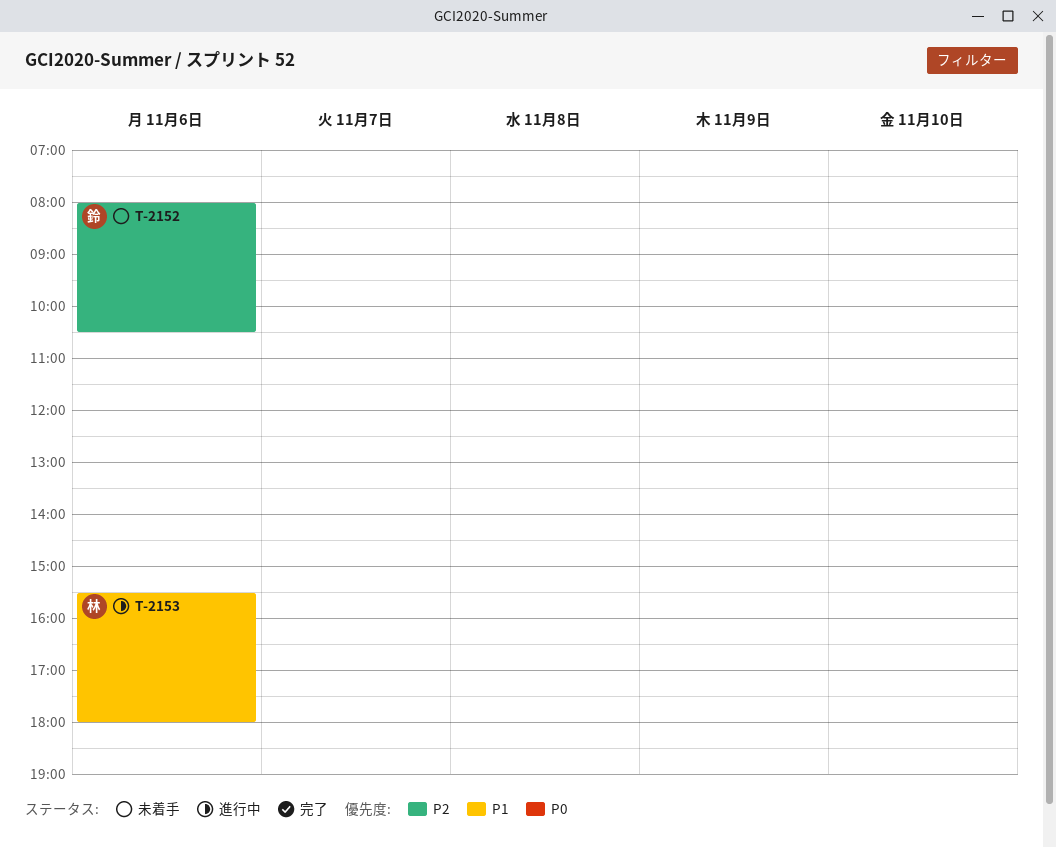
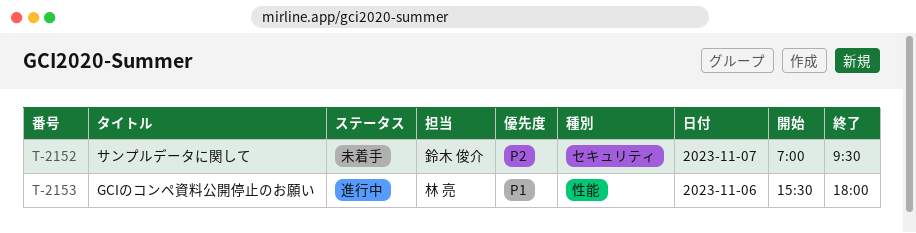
T-2152, day: Nov 6 -> Nov 7
T-2152, begins: 08:00 -> 07:00
T-2152, ends: 10:30 -> 09:30

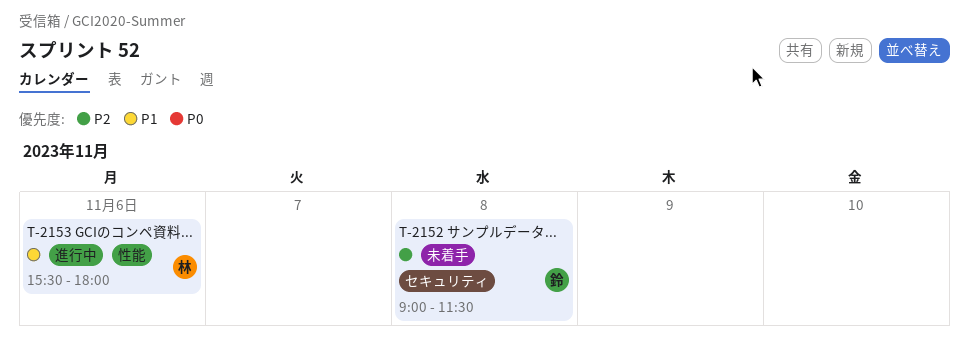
T-2152, day: Nov 7 -> Nov 8
T-2152, begins: 07:00 -> 09:00
T-2152, ends: 09:30 -> 11:30

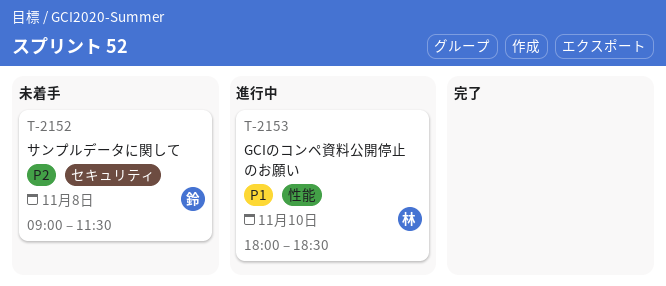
T-2153, day: Nov 6 -> Nov 10
T-2153, begins: 15:30 -> 18:00
T-2153, ends: 18:00 -> 18:30

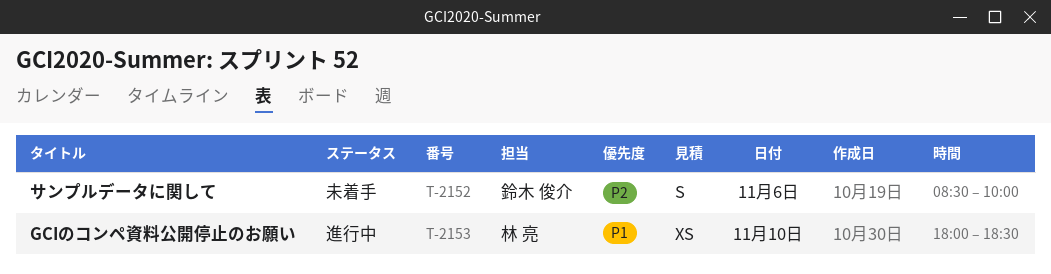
T-2152, day: Nov 8 -> Nov 6
T-2152, begins: 09:00 -> 08:30
T-2152, ends: 11:30 -> 10:00

